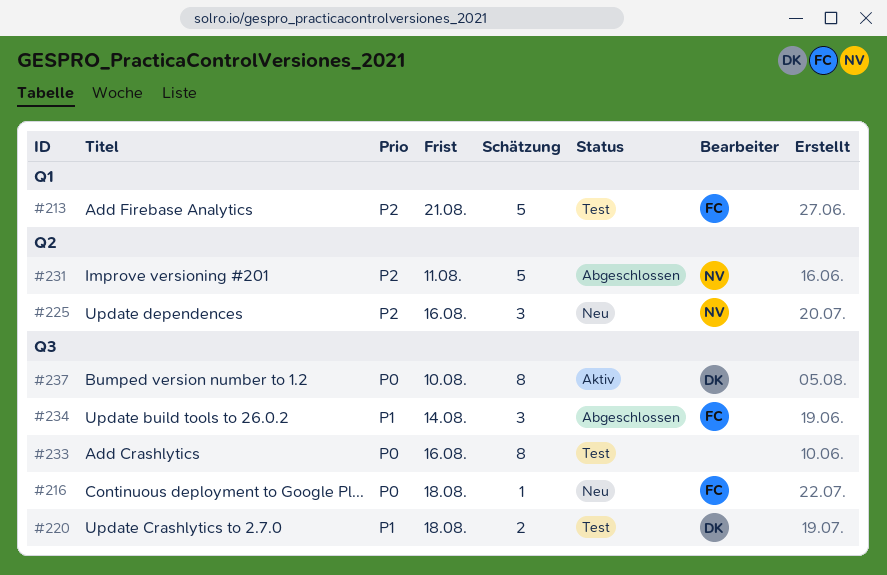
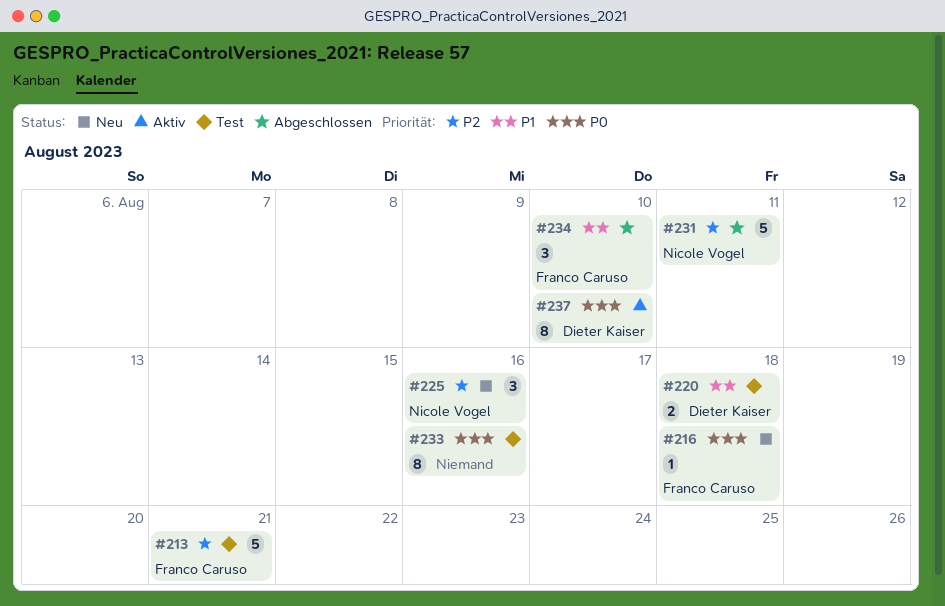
#234, due: Aug 14 -> Aug 10

